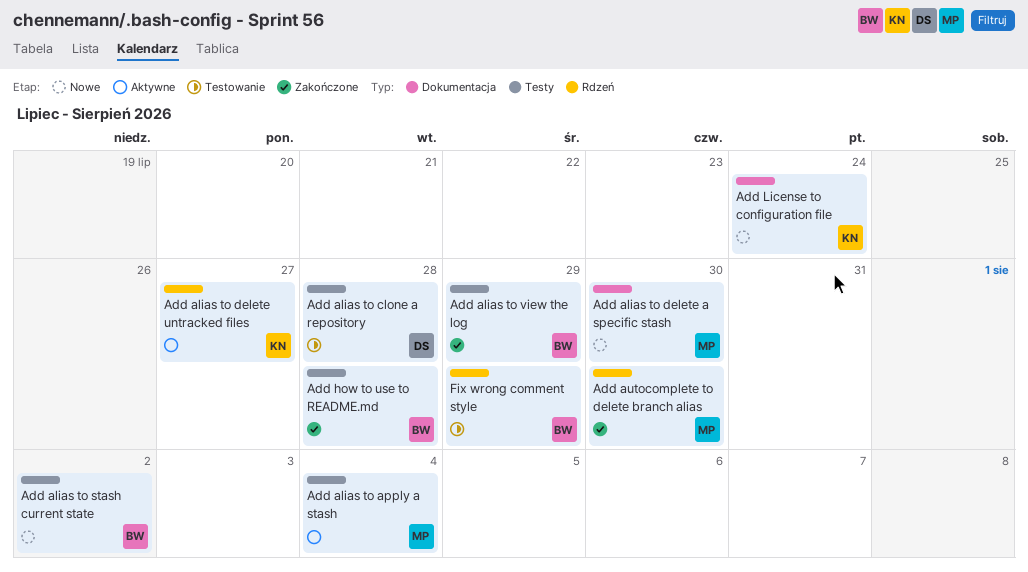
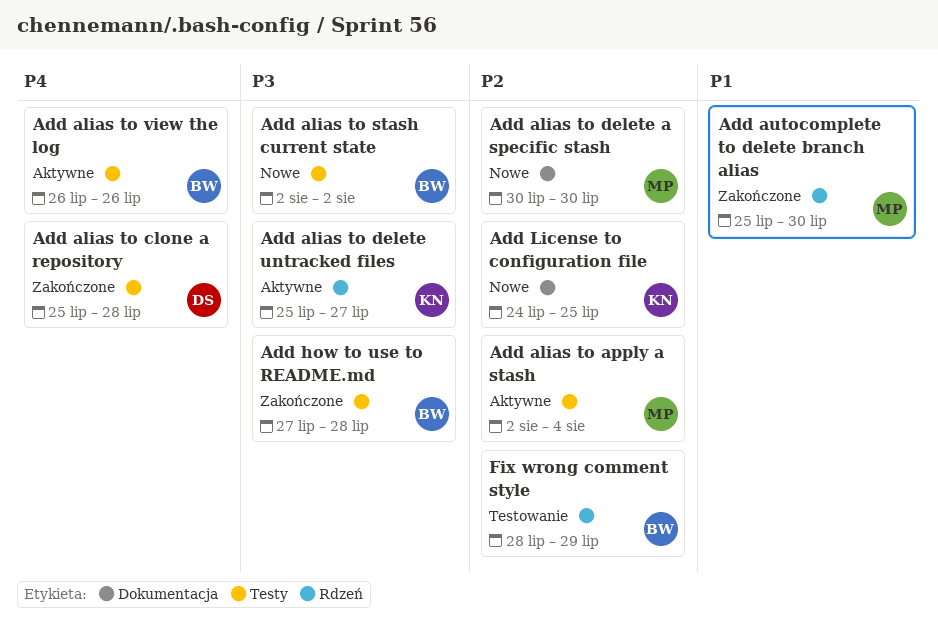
Add alias to clone a repository, status: Testowanie -> Zakończone
Add alias to view the log, status: Zakończone -> Aktywne
Add alias to view the log, due: Jul 29 -> Jul 26
Add License to configuration file, due: Jul 24 -> Jul 25

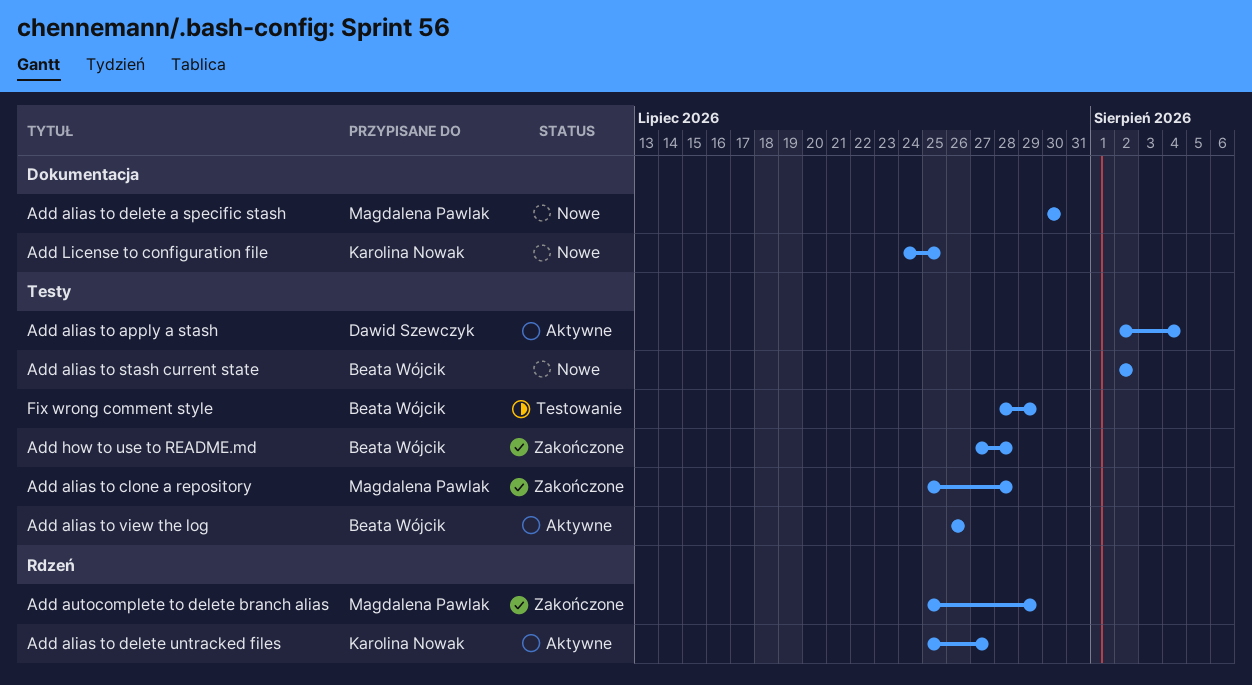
Add alias to apply a stash, owner: Magdalena Pawlak -> Dawid Szewczyk
Add alias to clone a repository, owner: Dawid Szewczyk -> Magdalena Pawlak
Add autocomplete to delete branch alias, due: Jul 30 -> Jul 29
Fix wrong comment style, label: Rdzeń -> Testy

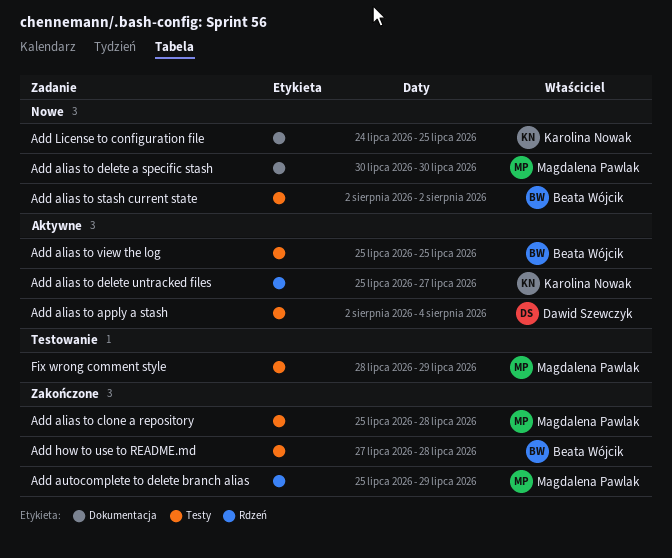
Add alias to view the log, start: Jul 26 -> Jul 25
Add alias to view the log, due: Jul 26 -> Jul 25
Fix wrong comment style, owner: Beata Wójcik -> Magdalena Pawlak

